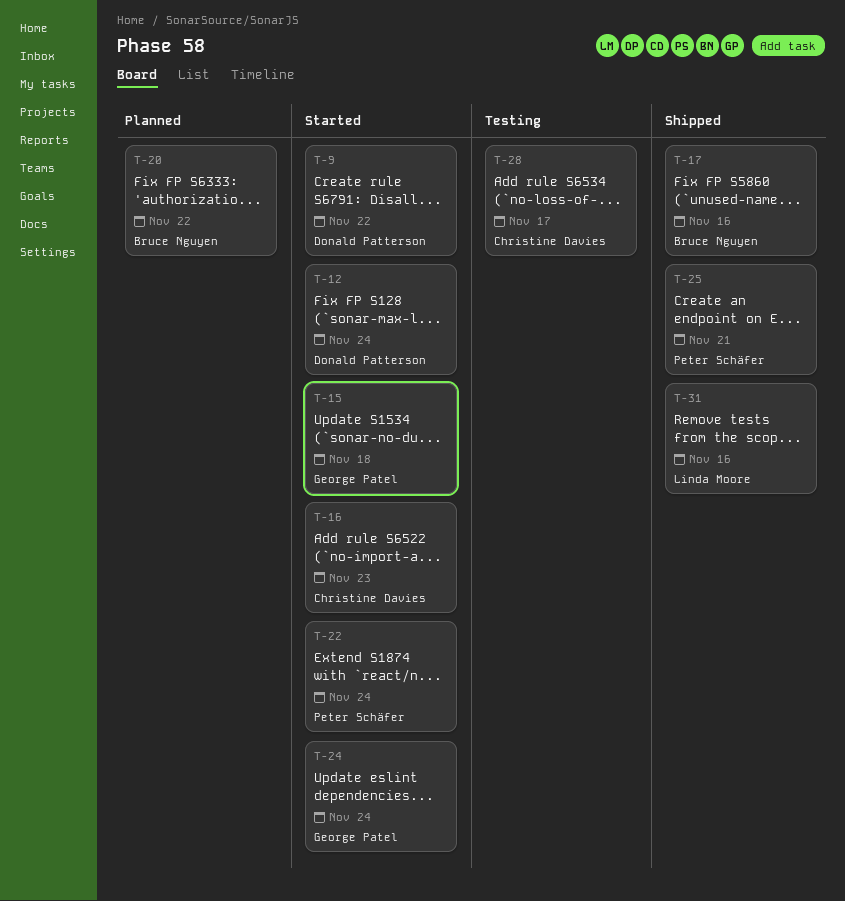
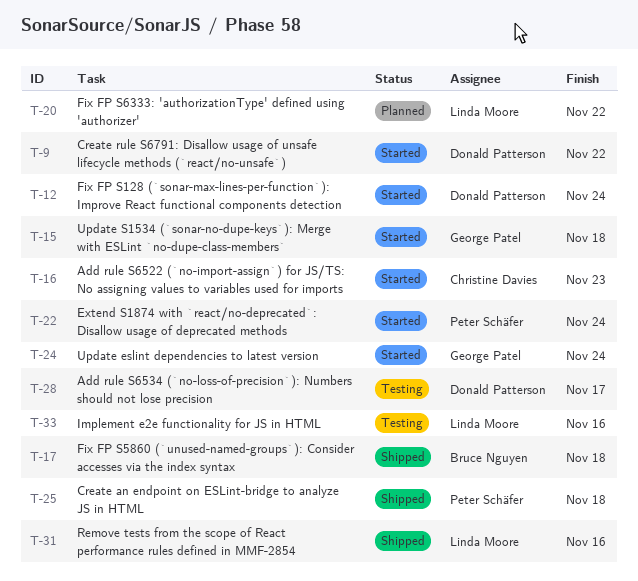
T-17, due: Nov 16 -> Nov 18
T-20, owner: Bruce Nguyen -> Linda Moore
T-25, due: Nov 21 -> Nov 18
T-28, owner: Christine Davies -> Donald Patterson
T-33: none -> present

